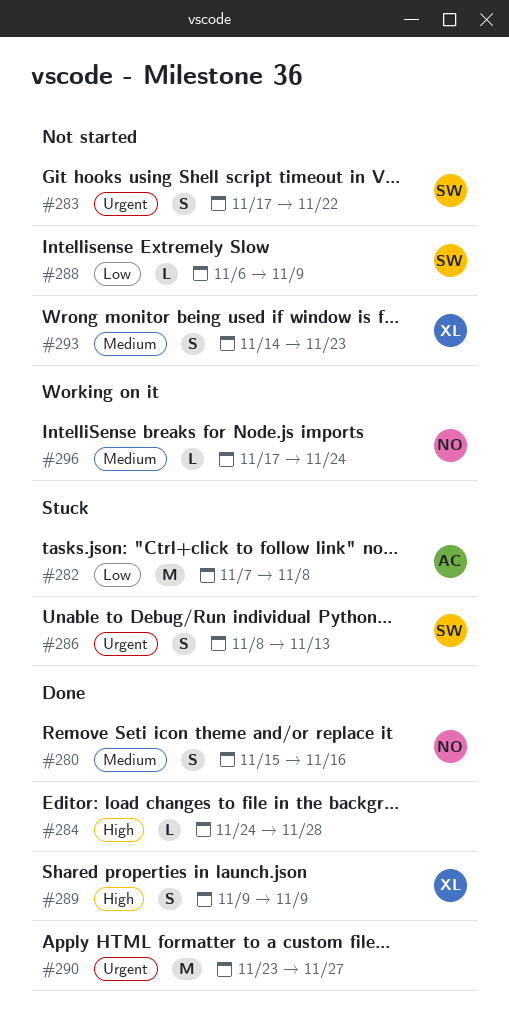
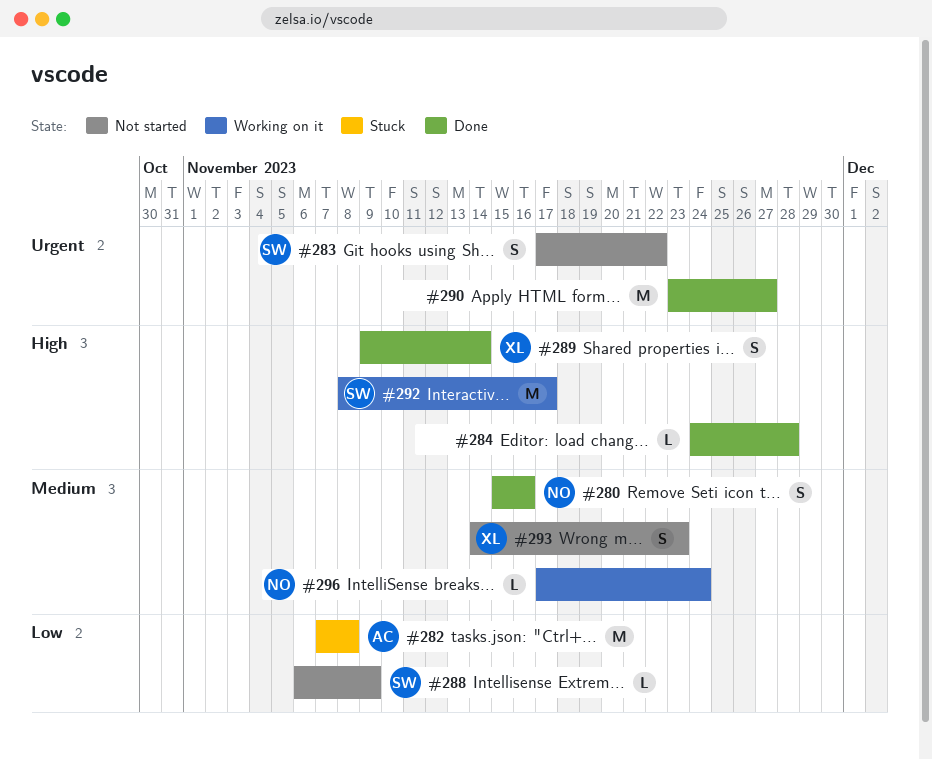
#286: present -> none
#289, due: Nov 9 -> Nov 14
#292: none -> present

